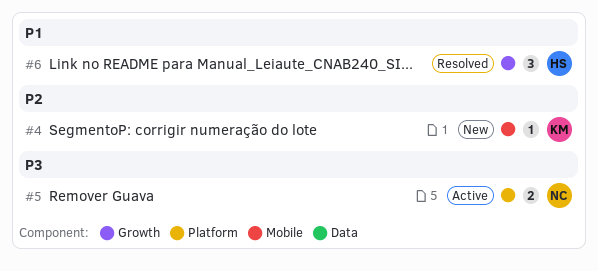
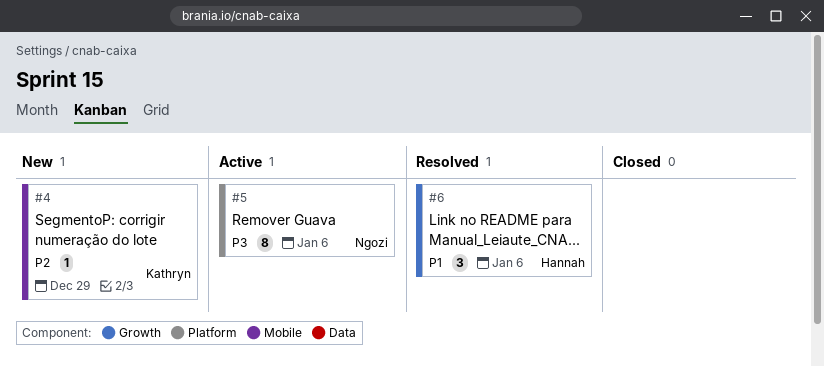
#5, estimate: 2 -> 8

